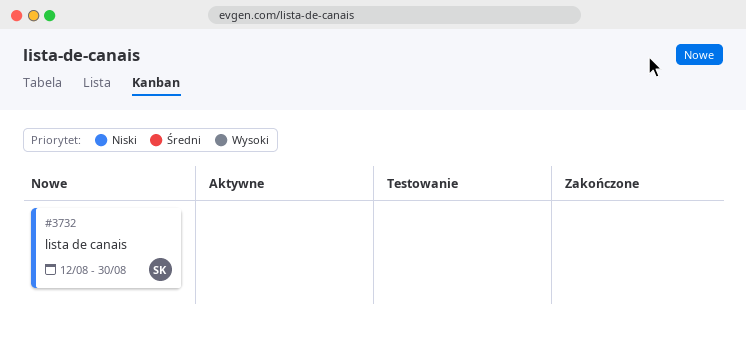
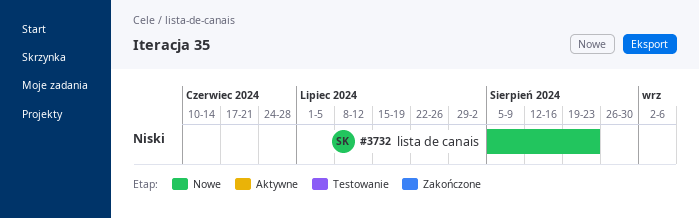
#3732, start: Aug 12 -> Aug 5
#3732, due: Aug 30 -> Aug 23

